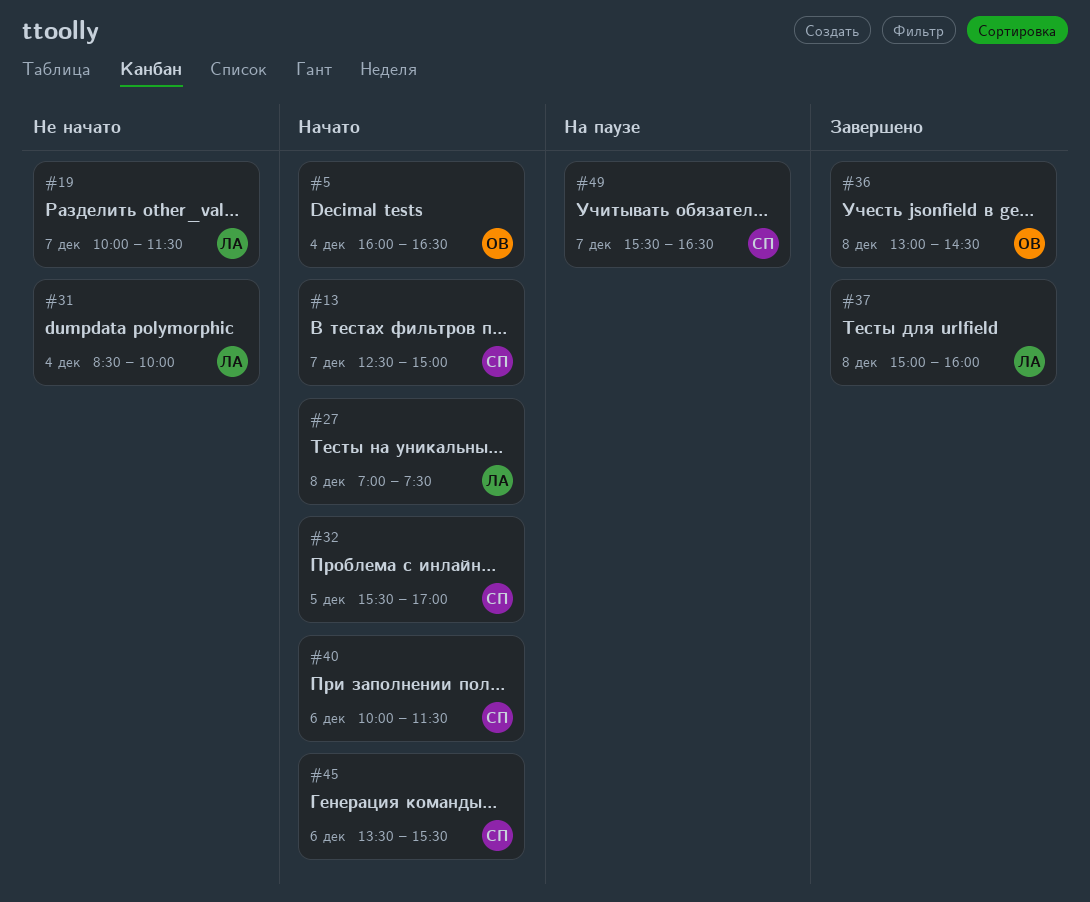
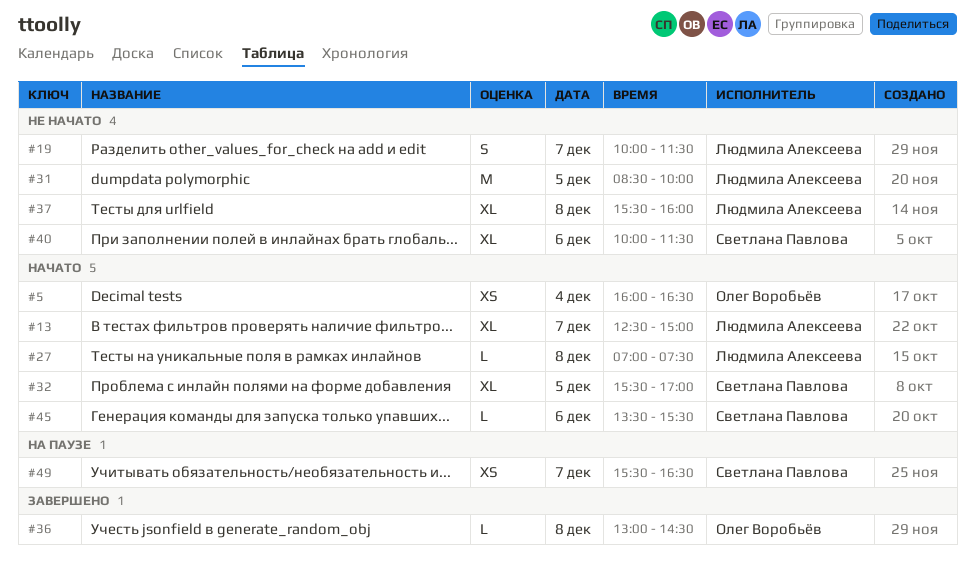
#13, owner: Светлана Павлова -> Людмила Алексеева
#31, day: Dec 4 -> Dec 5
#37, status: Завершено -> Не начато
#37, begins: 15:00 -> 15:30
#40, status: Начато -> Не начато

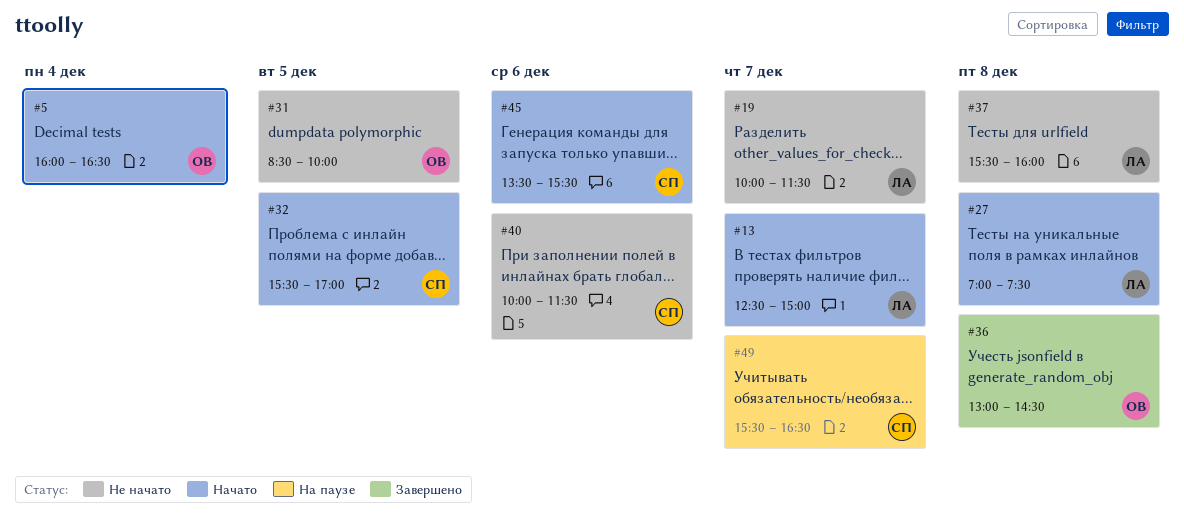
#31, owner: Людмила Алексеева -> Олег Воробьёв

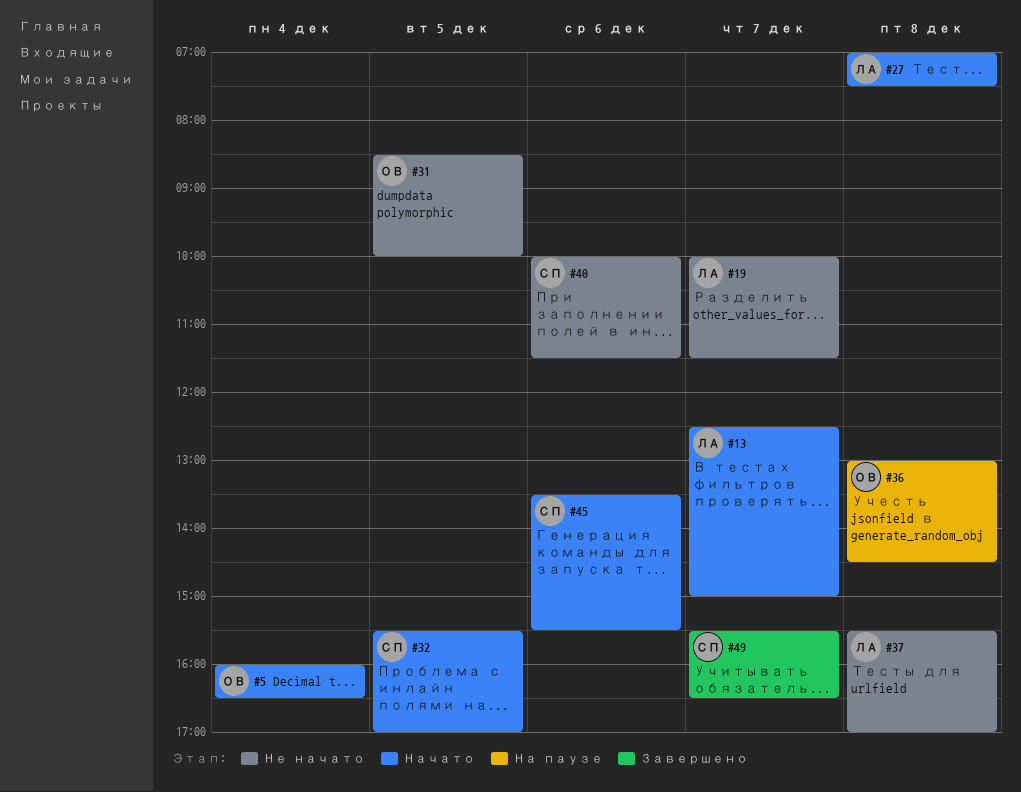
#36, status: Завершено -> На паузе
#37, ends: 16:00 -> 17:00
#49, status: На паузе -> Завершено

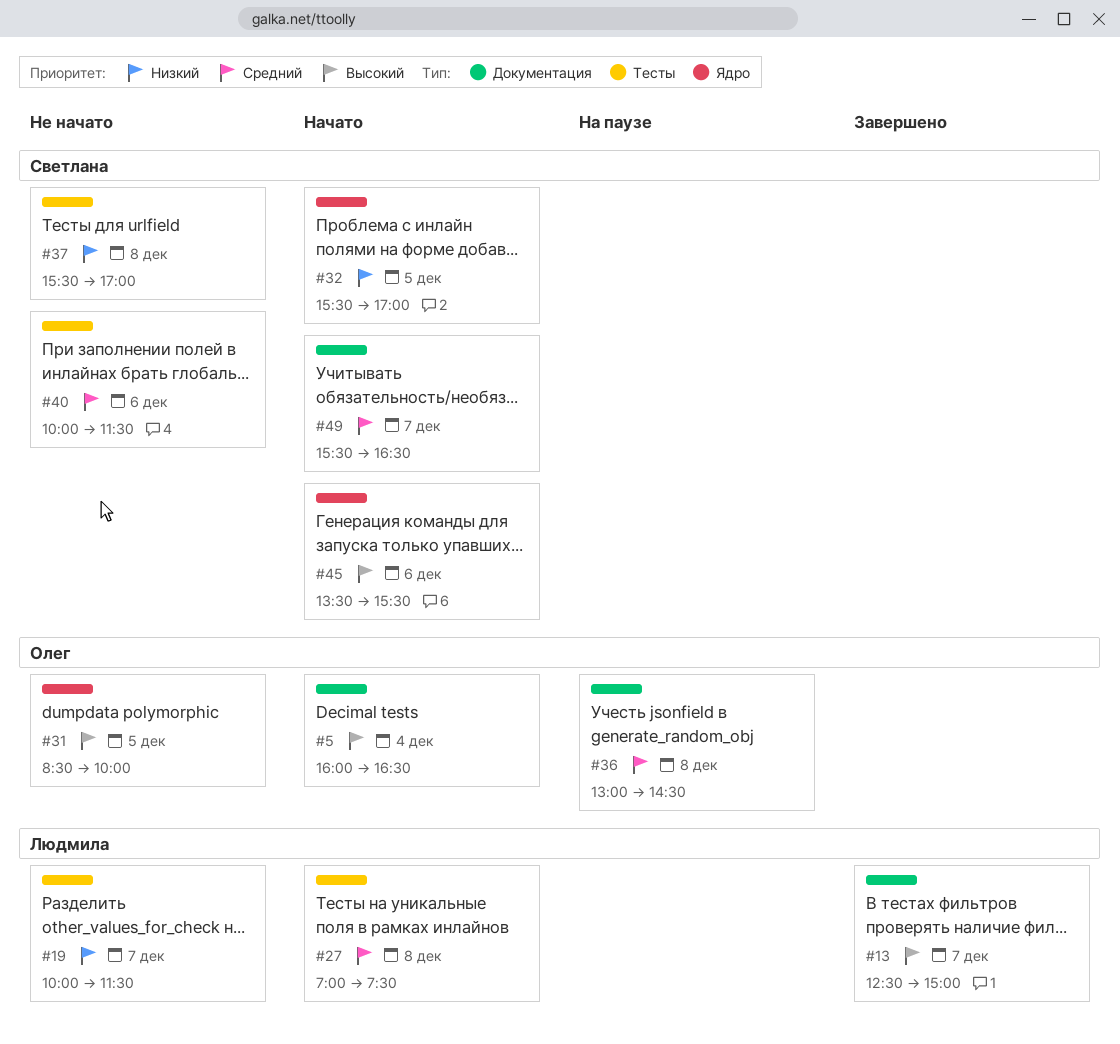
#13, status: Начато -> Завершено
#37, owner: Людмила -> Светлана
#49, status: Завершено -> Начато

